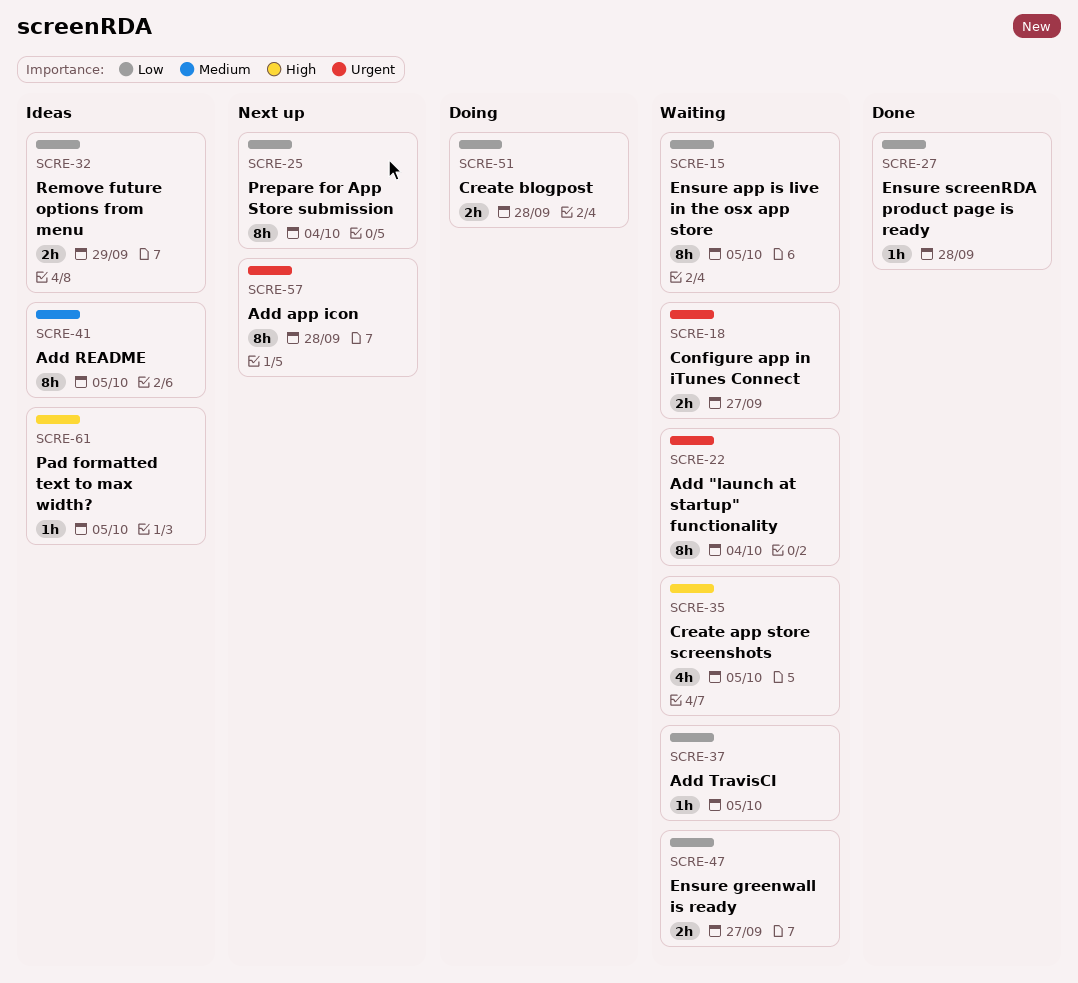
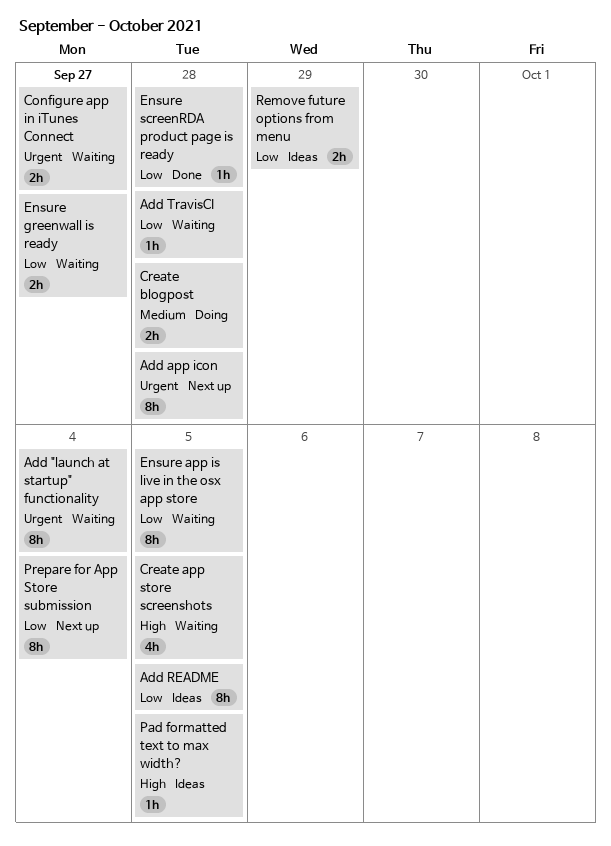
Add README, priority: Medium -> Low
Add TravisCI, due: Oct 5 -> Sep 28
Create blogpost, priority: Low -> Medium

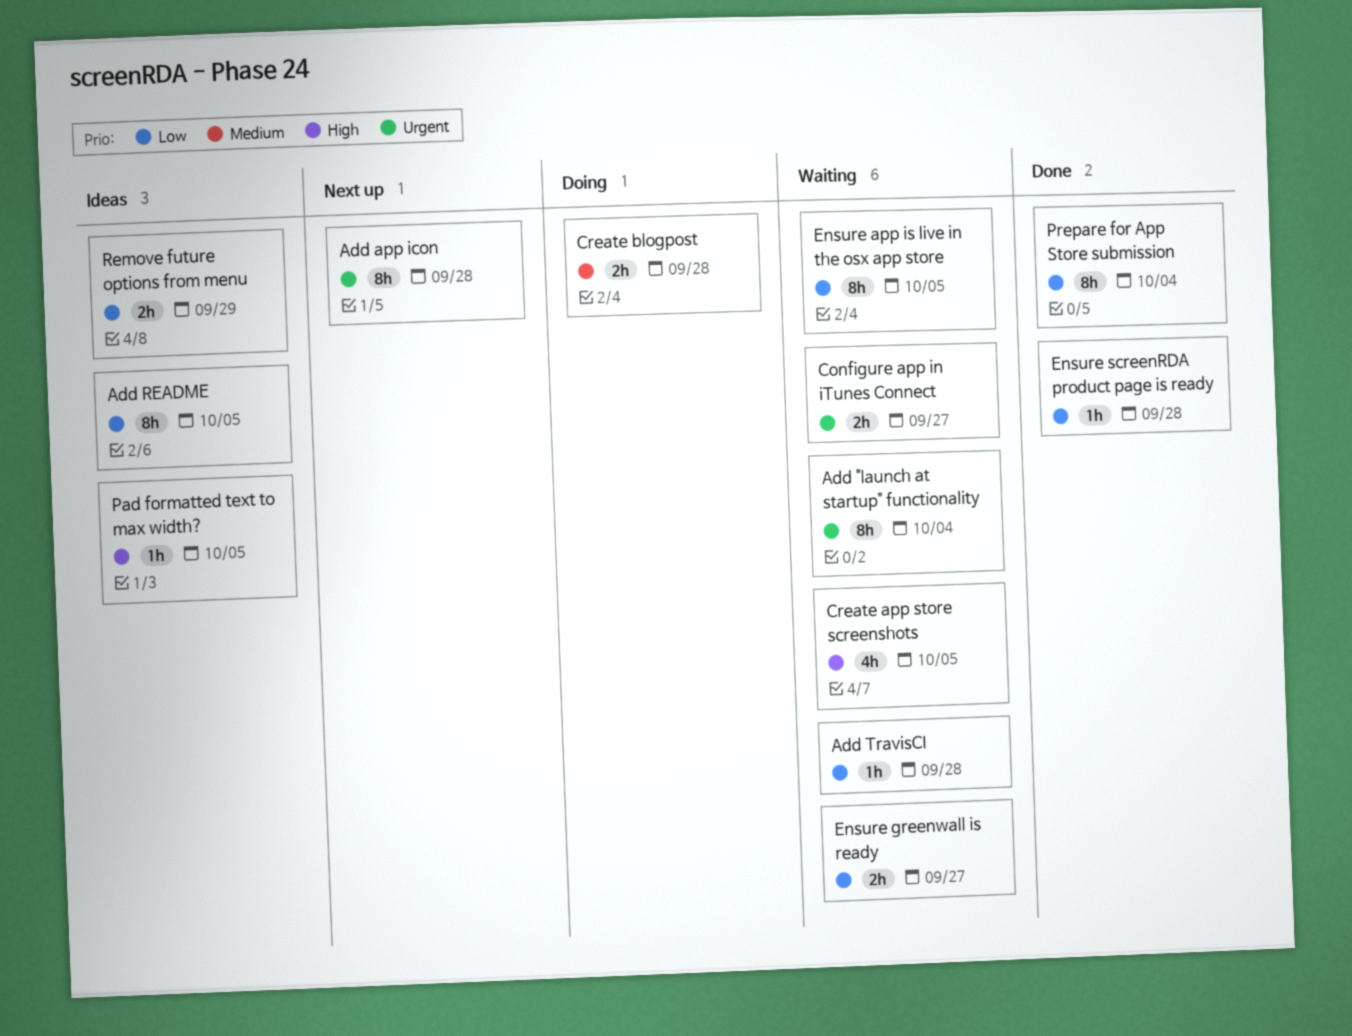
Prepare for App Store submission, status: Next up -> Done

